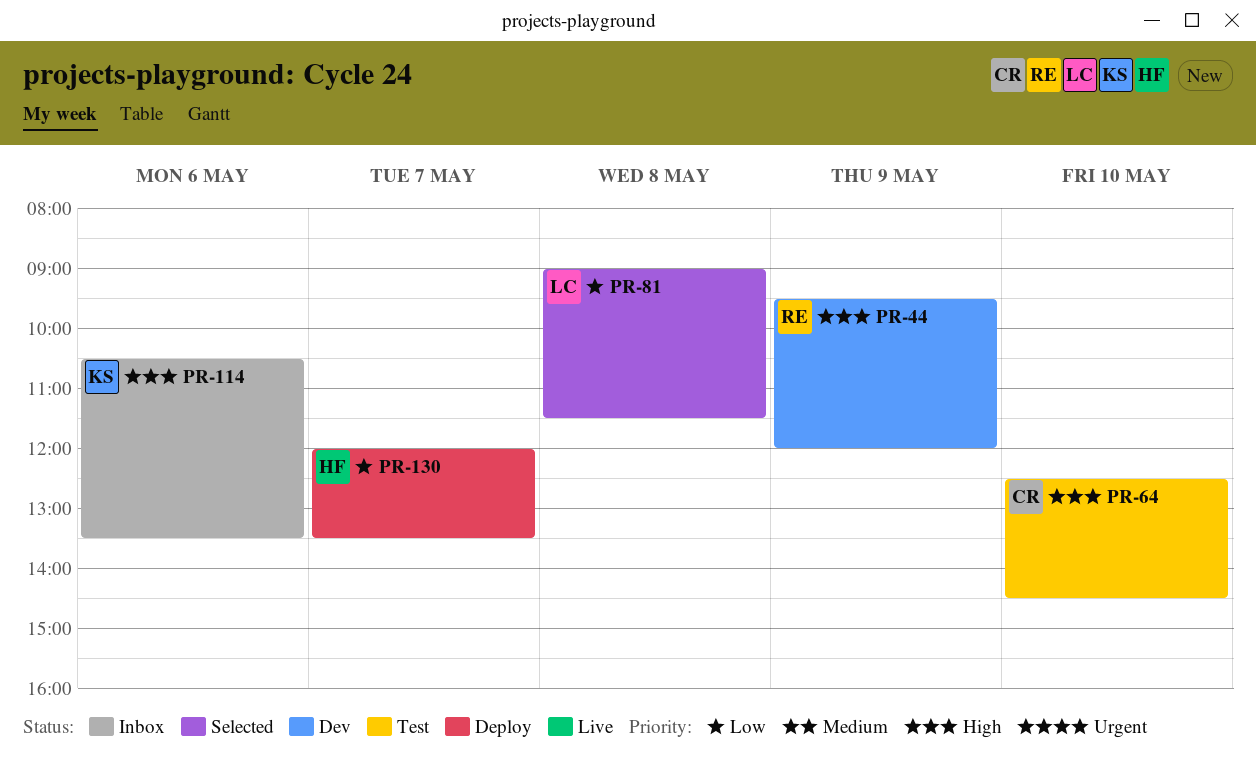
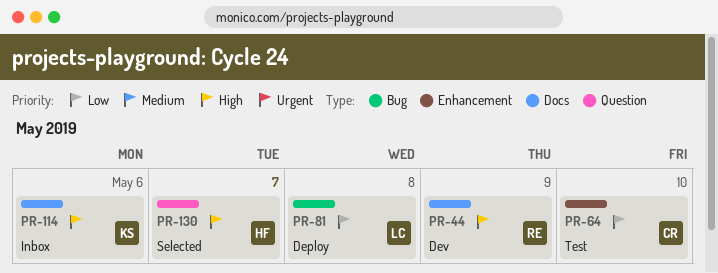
PR-64, priority: High -> Low
PR-81, status: Selected -> Deploy
PR-130, status: Deploy -> Selected
PR-130, priority: Low -> High

